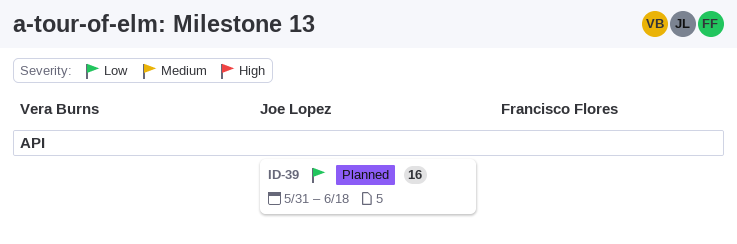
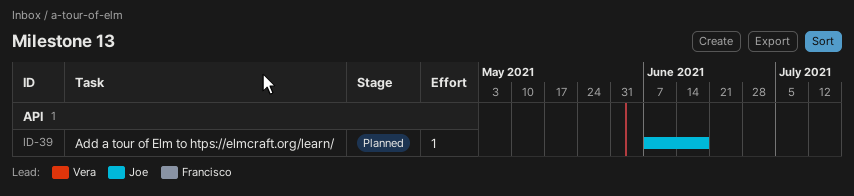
ID-39, estimate: 16 -> 1
ID-39, start: May 31 -> Jun 7

